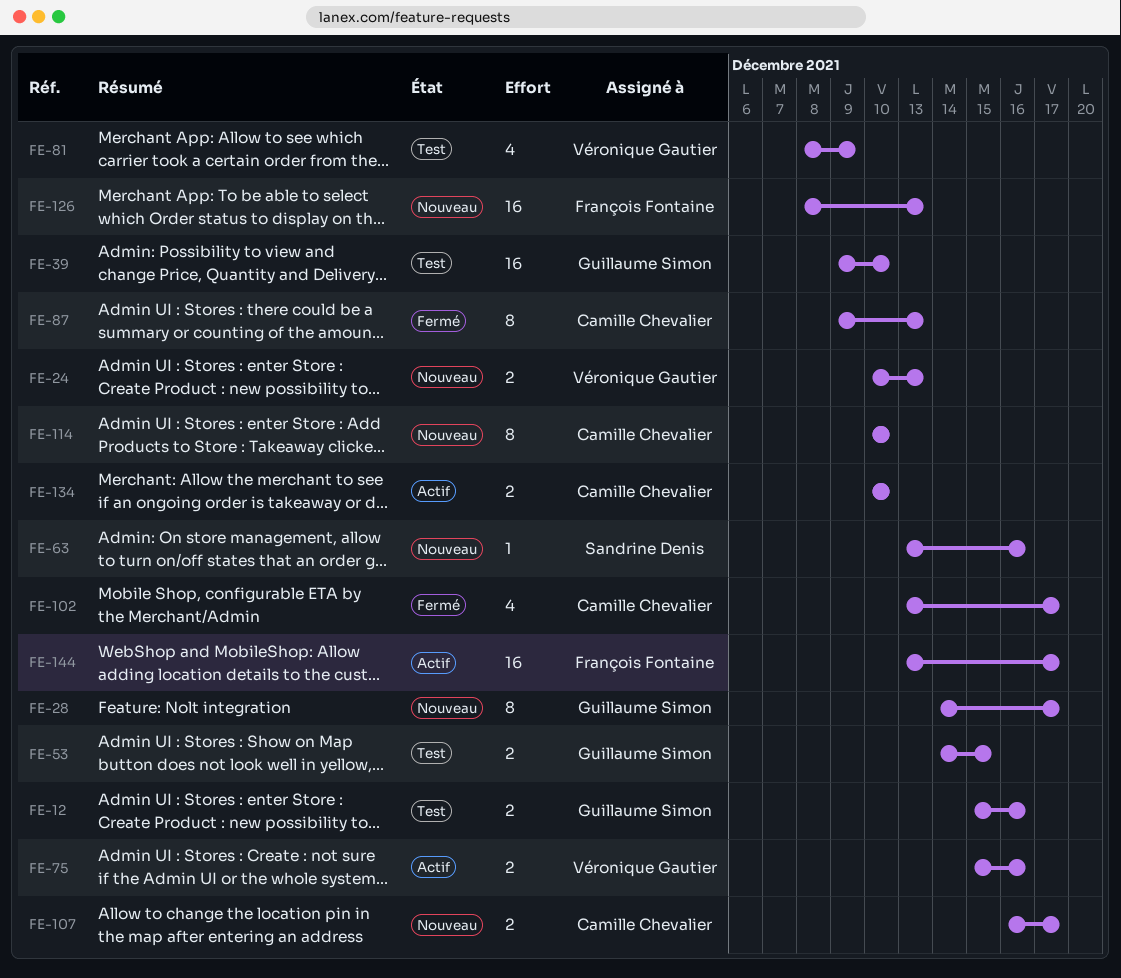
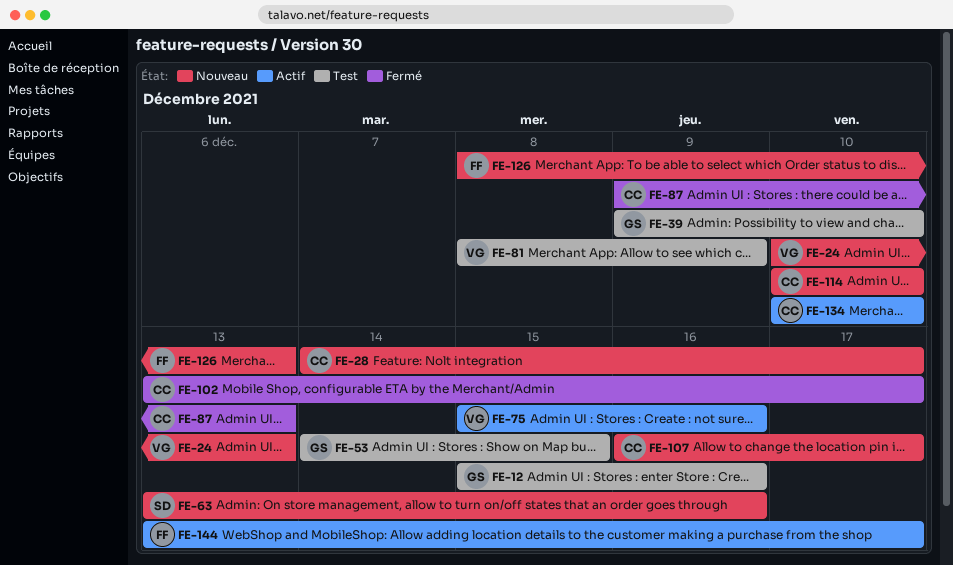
FE-28, owner: Guillaume Simon -> Camille Chevalier

